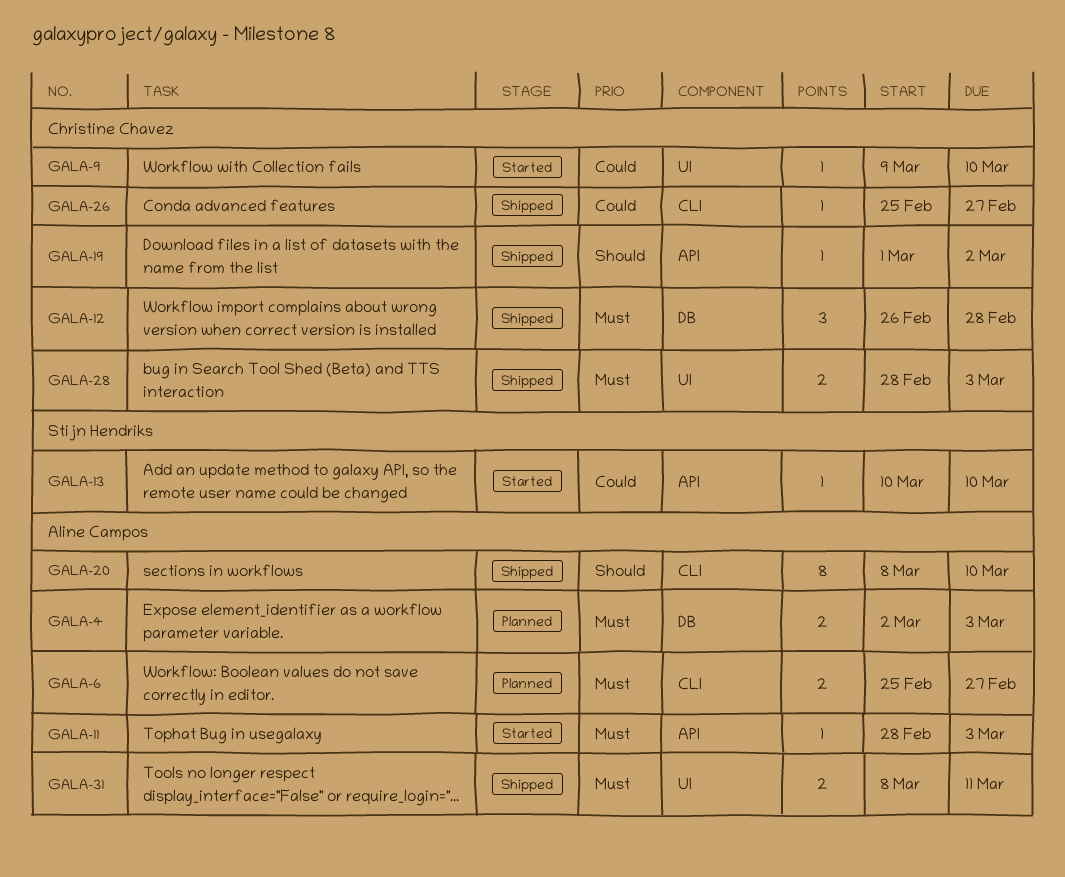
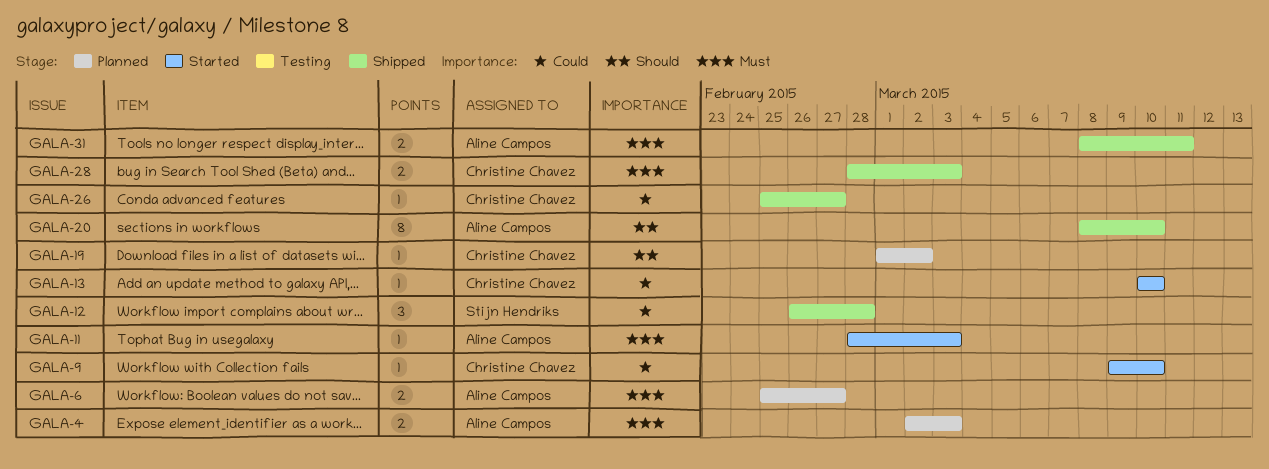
GALA-12, owner: Christine Chavez -> Stijn Hendriks
GALA-12, priority: Must -> Could
GALA-13, owner: Stijn Hendriks -> Christine Chavez
GALA-19, status: Shipped -> Planned

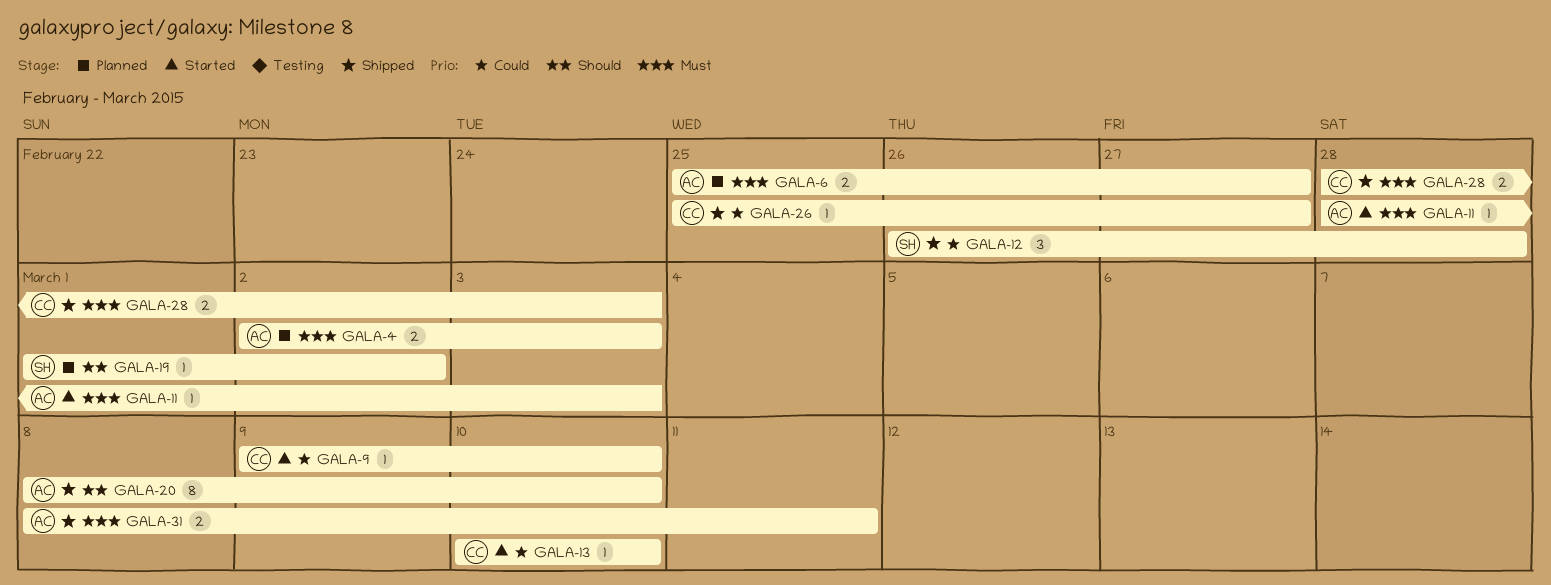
GALA-19, owner: Christine Chavez -> Stijn Hendriks

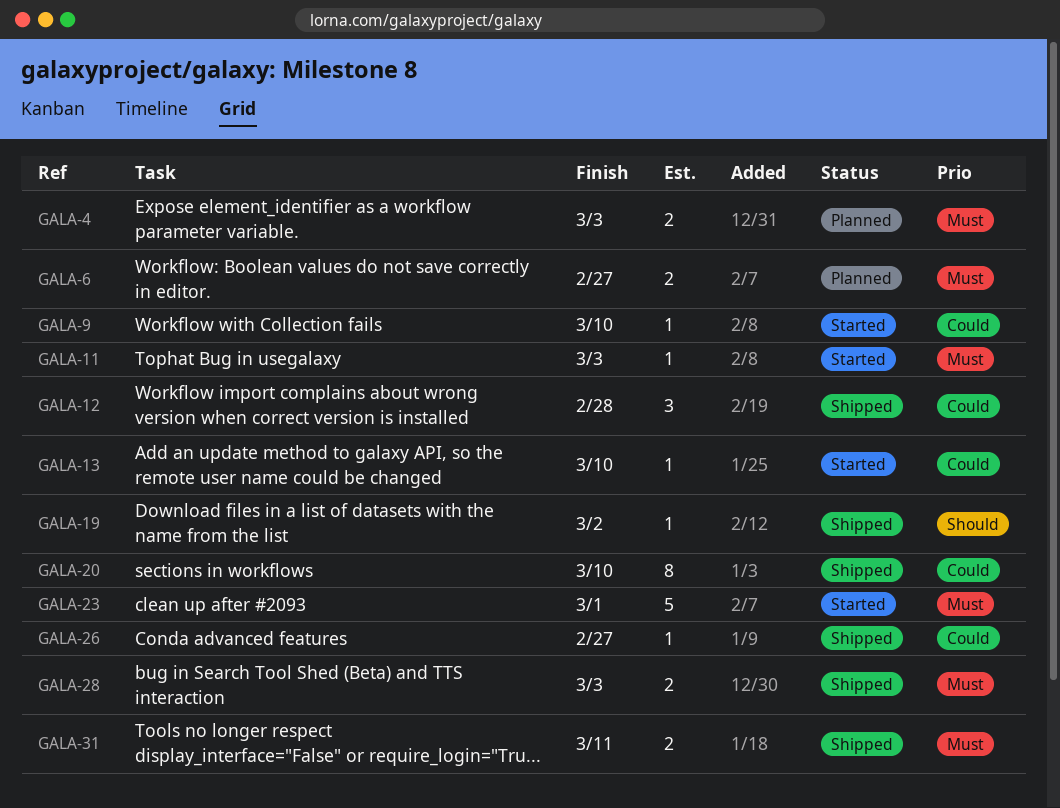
GALA-19, status: Planned -> Shipped
GALA-20, priority: Should -> Could
GALA-23: none -> present

